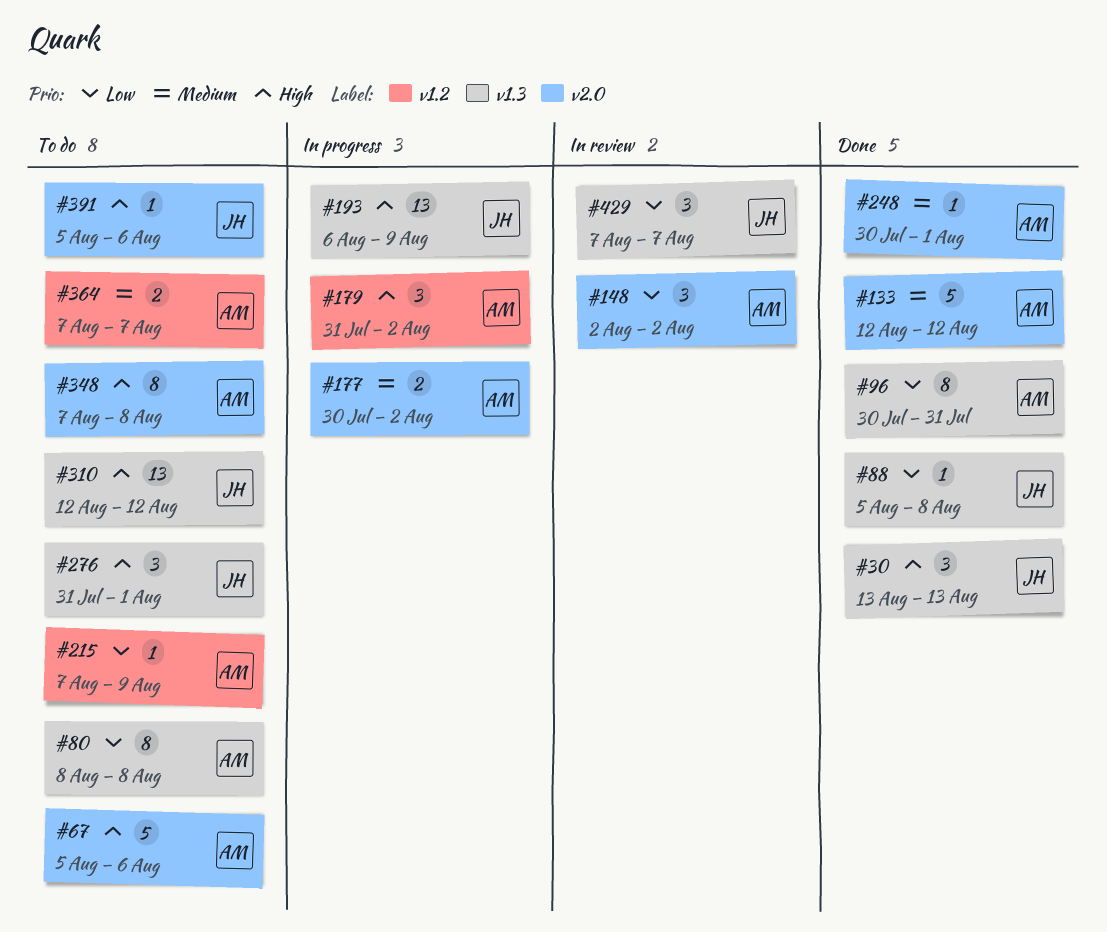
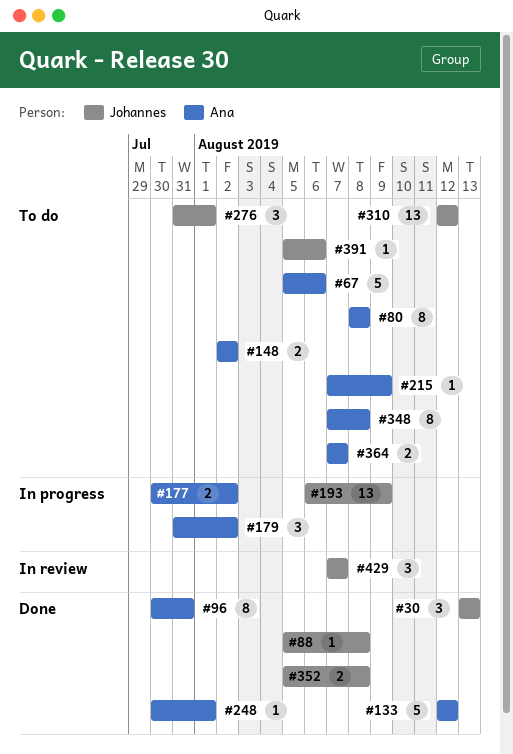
#148, status: In review -> To do
#148, estimate: 3 -> 2
#352: none -> present

